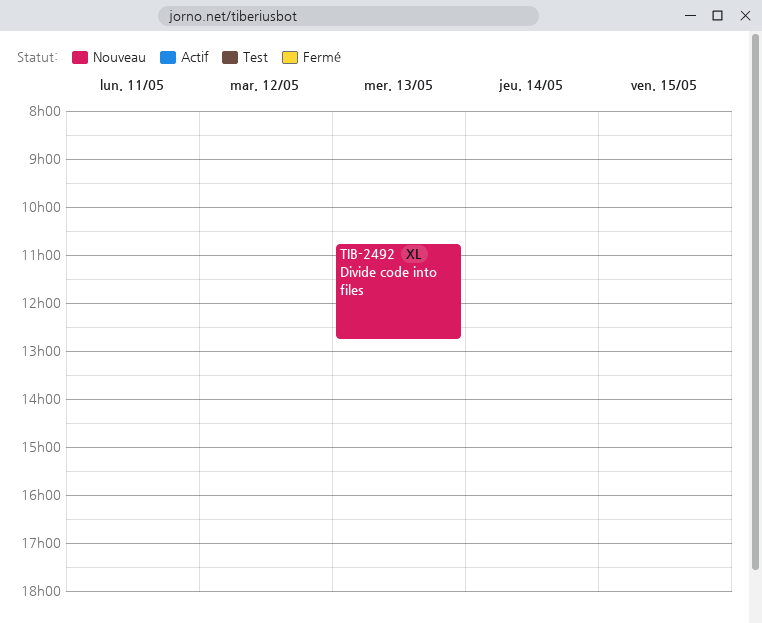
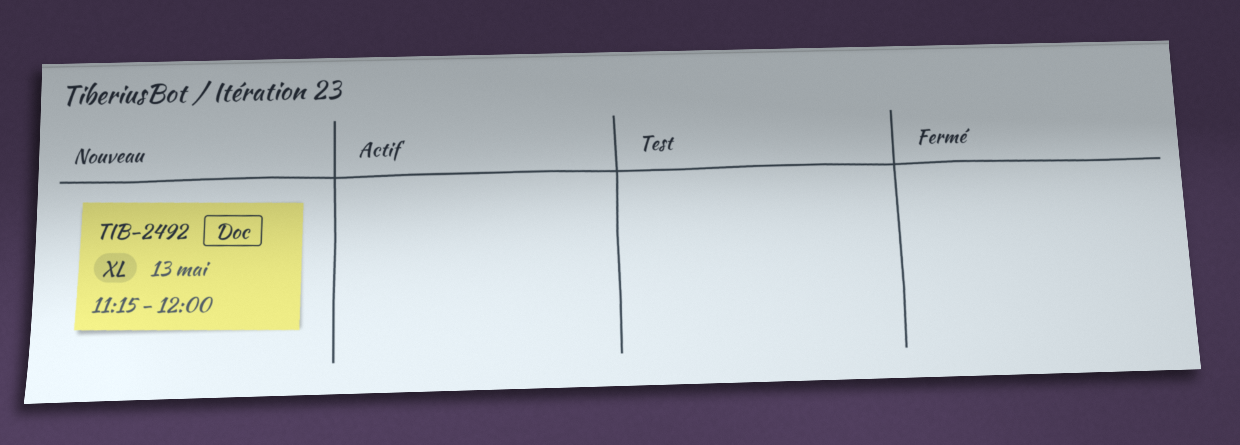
TIB-2492, begins: 10:45 -> 11:15
TIB-2492, ends: 12:45 -> 12:00

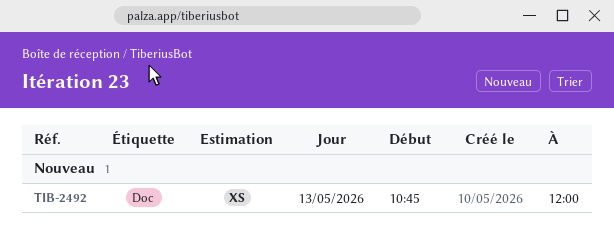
TIB-2492, estimate: XL -> XS
TIB-2492, begins: 11:15 -> 10:45

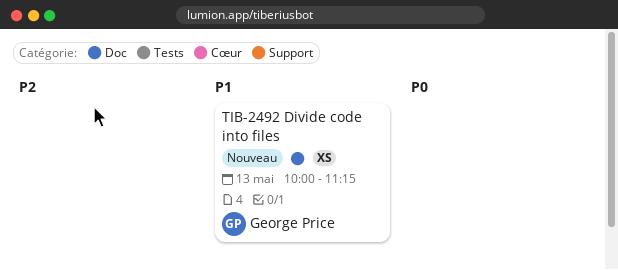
TIB-2492, begins: 10:45 -> 10:00
TIB-2492, ends: 12:00 -> 11:15

